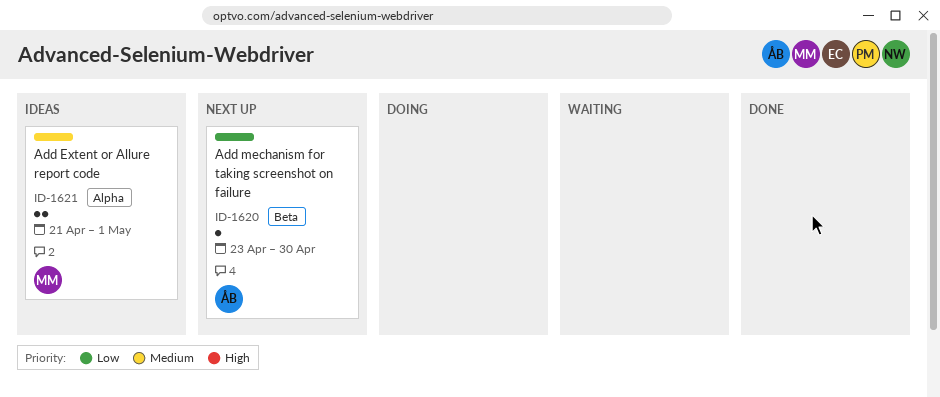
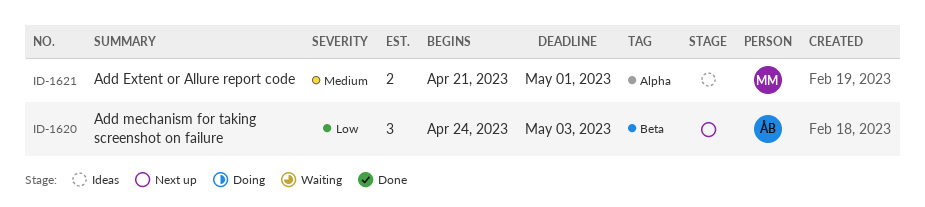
ID-1620, estimate: 1 -> 3
ID-1620, start: Apr 23 -> Apr 24
ID-1620, due: Apr 30 -> May 3

